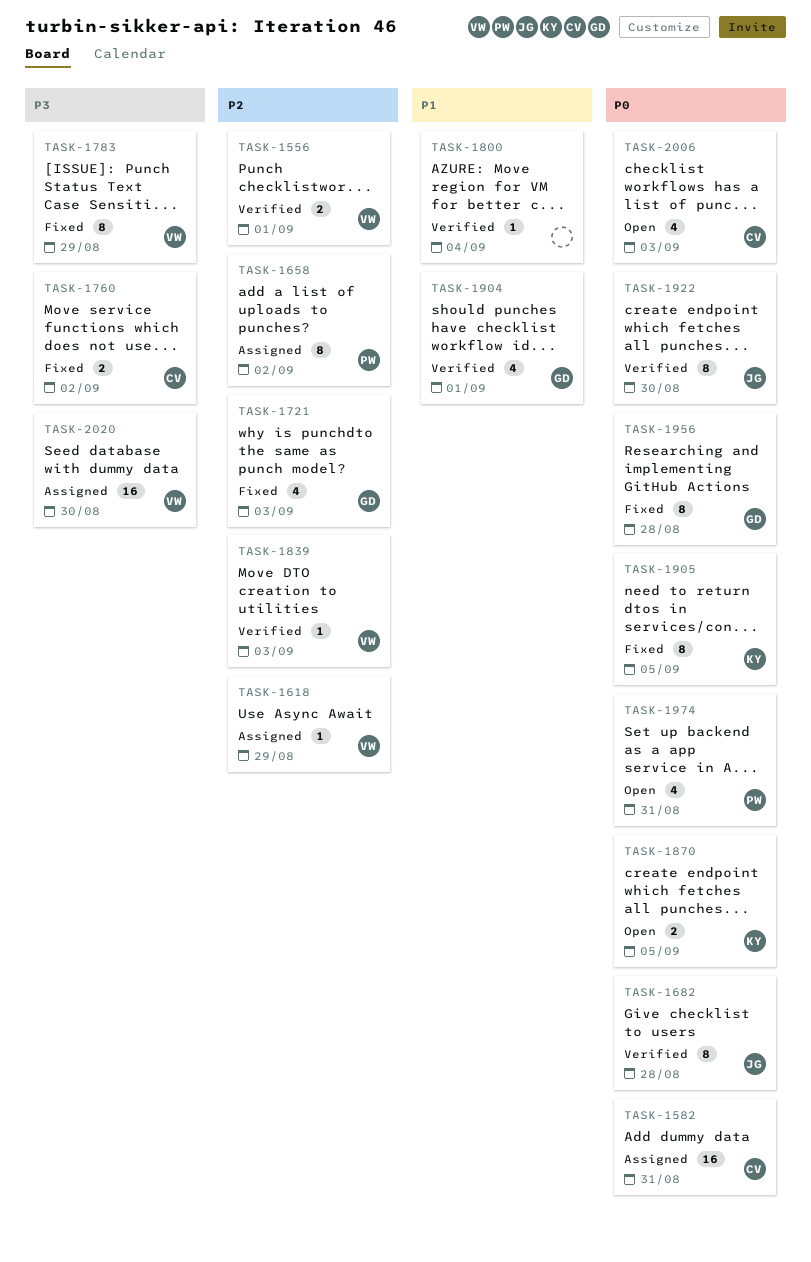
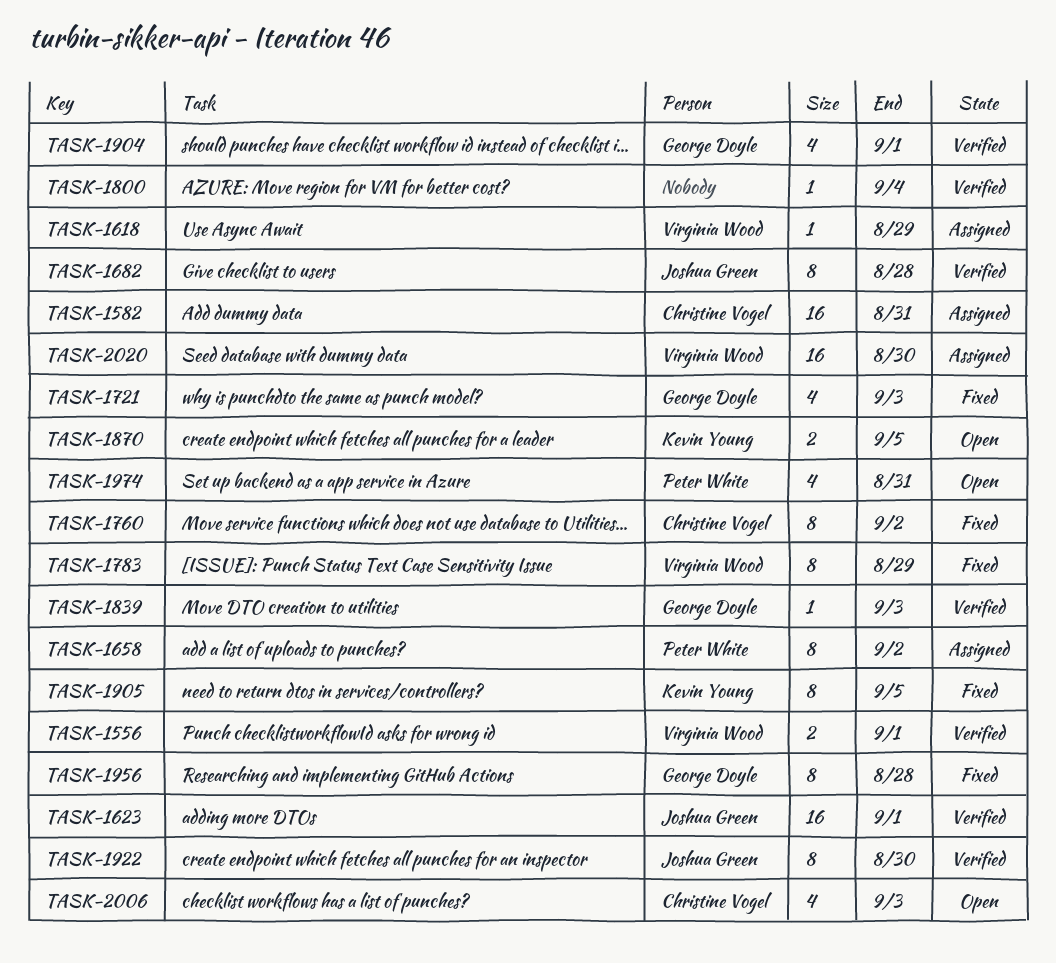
TASK-1623: none -> present
TASK-1760, estimate: 2 -> 8
TASK-1839, owner: Virginia Wood -> George Doyle

